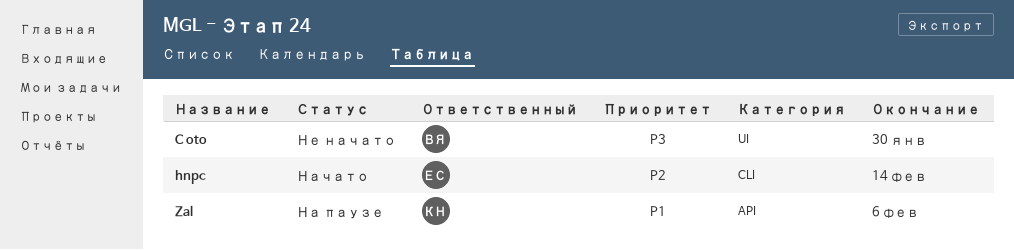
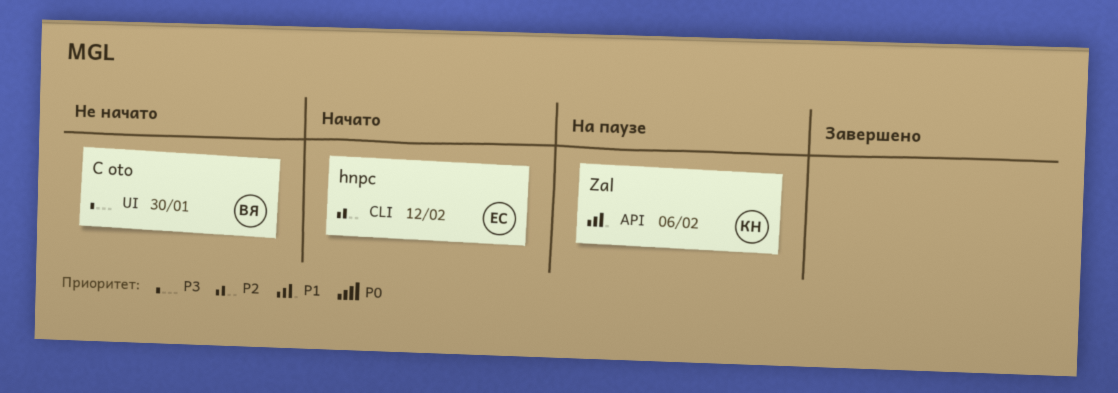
hnpc, due: Feb 14 -> Feb 12

